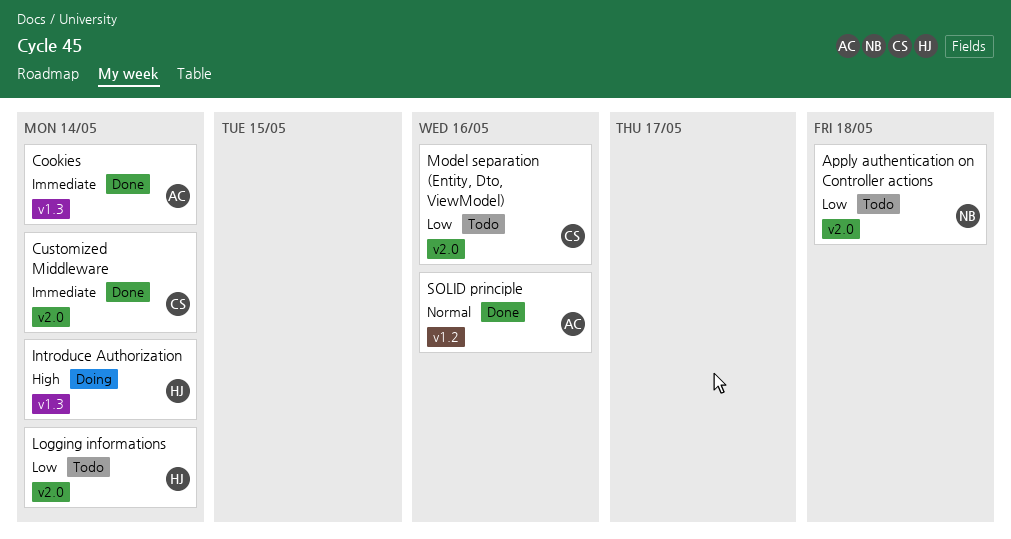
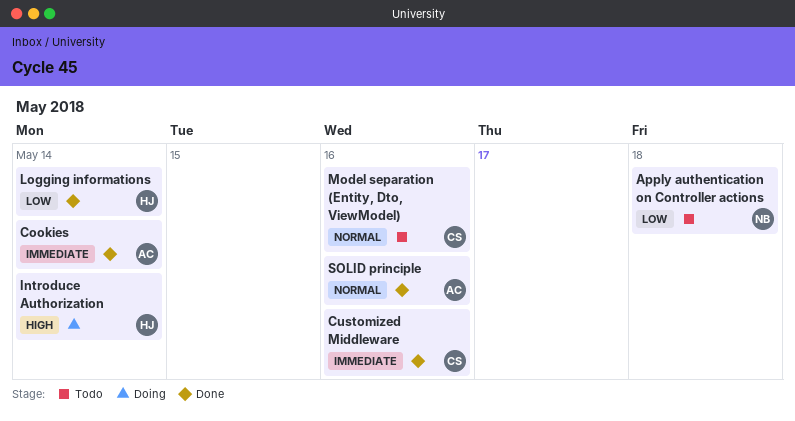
Customized Middleware, due: May 14 -> May 16
Logging informations, status: Todo -> Done
Model separation (Entity, Dto, ViewModel), priority: Low -> Normal

